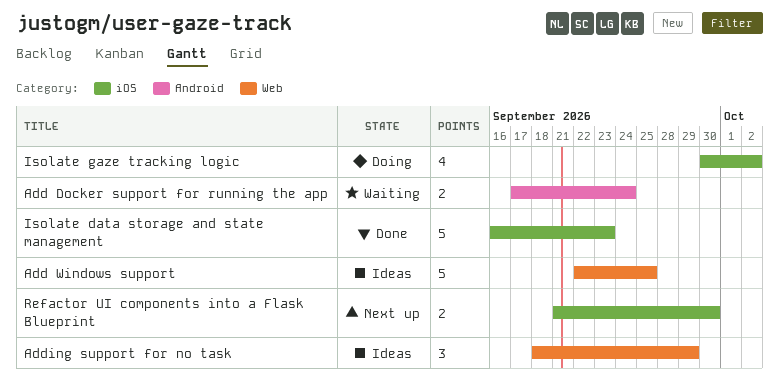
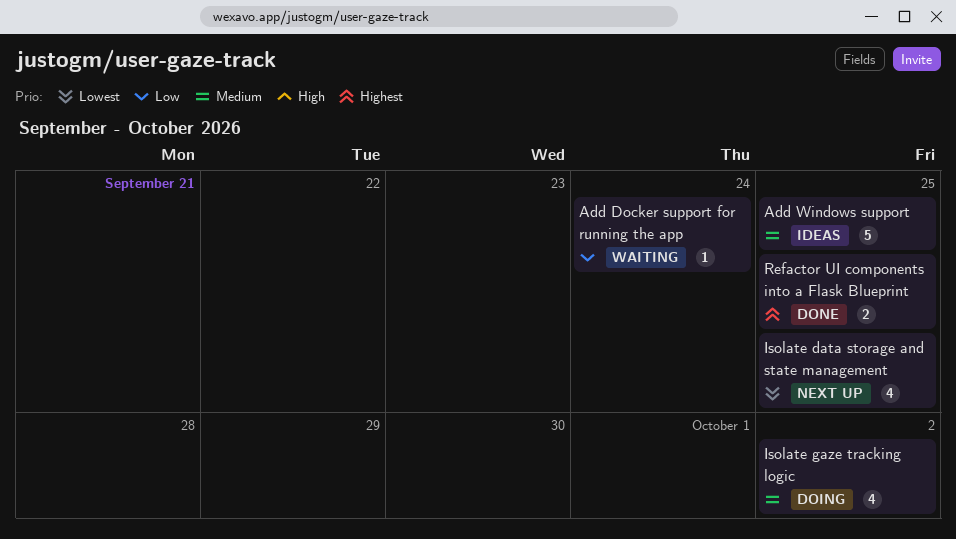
Add Docker support for running the app, estimate: 2 -> 1
Adding support for no task: present -> none
Isolate data storage and state management, status: Done -> Next up
Isolate data storage and state management, estimate: 5 -> 4
Isolate data storage and state management, due: Sep 23 -> Sep 25
Refactor UI components into a Flask Blueprint, status: Next up -> Done
Refactor UI components into a Flask Blueprint, due: Sep 30 -> Sep 25

